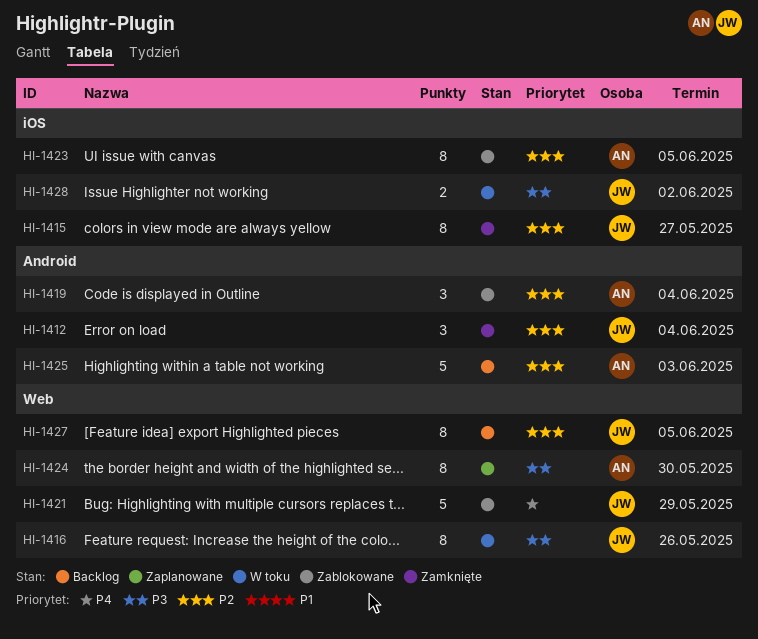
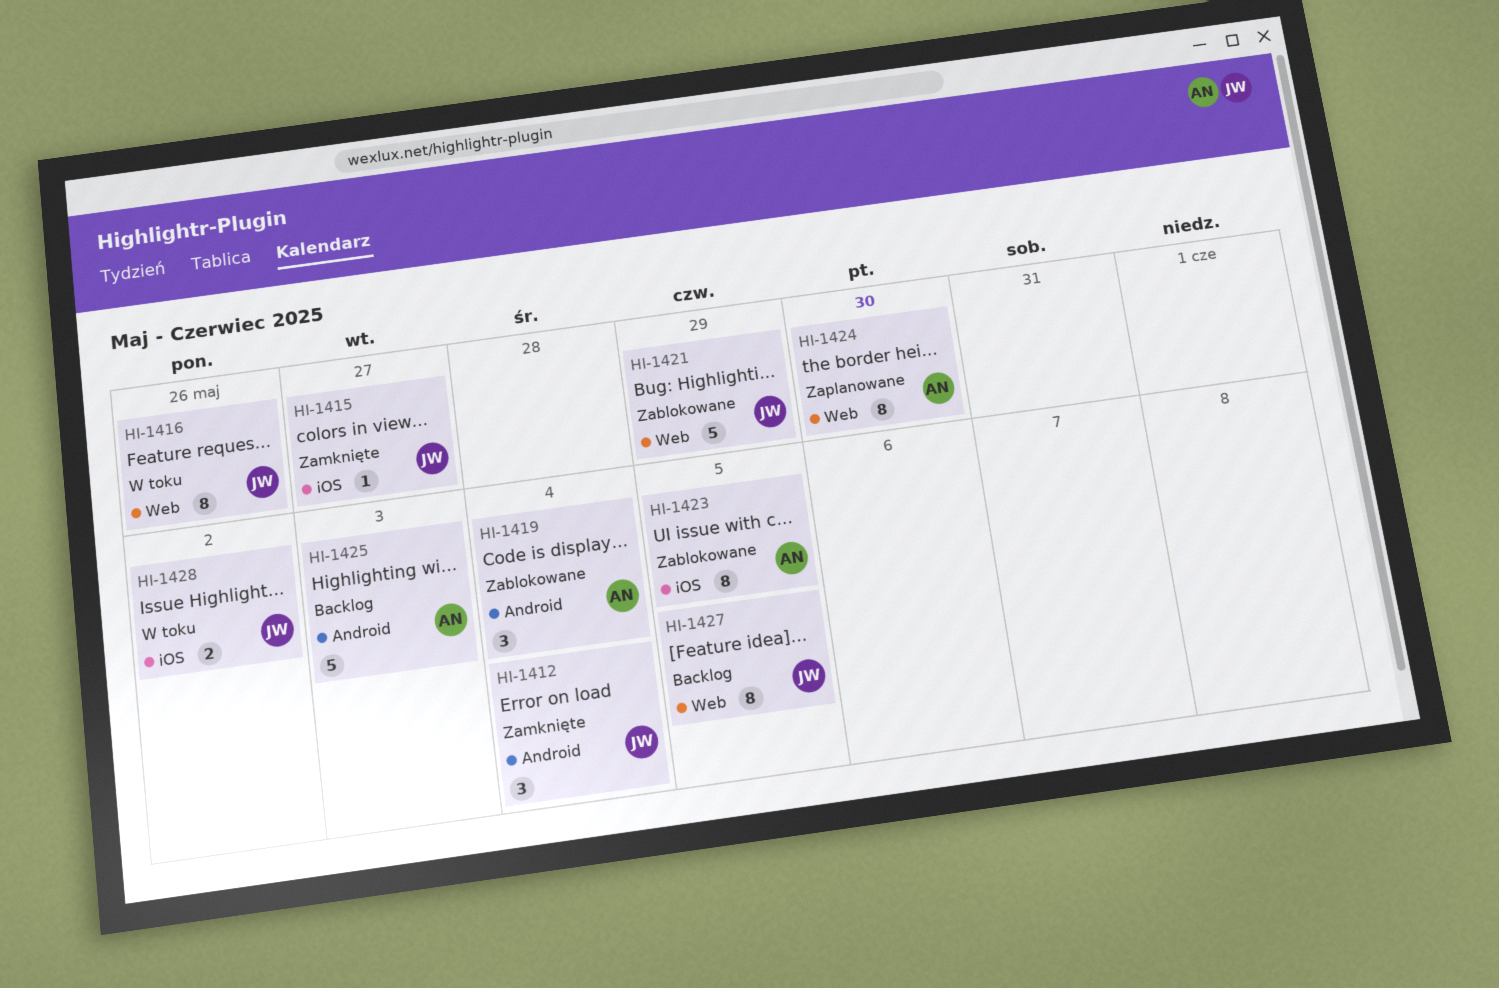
HI-1415, estimate: 8 -> 1

